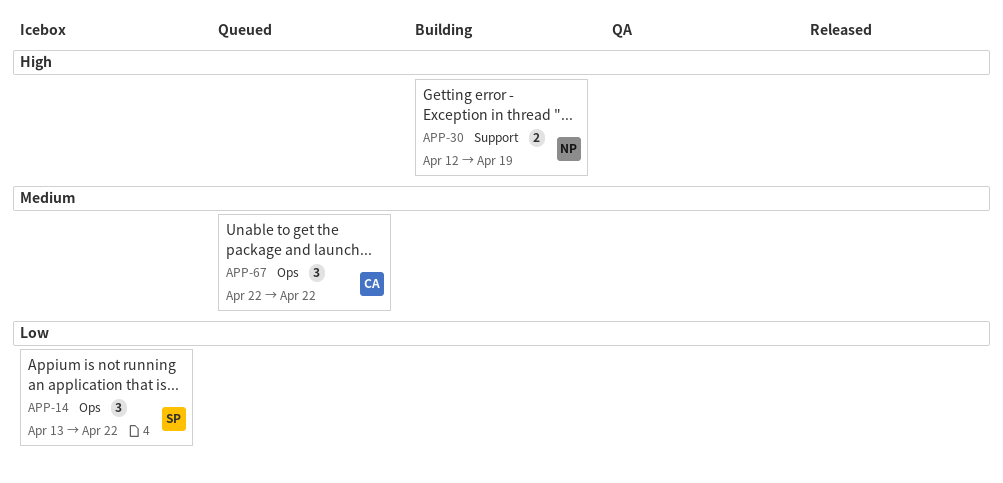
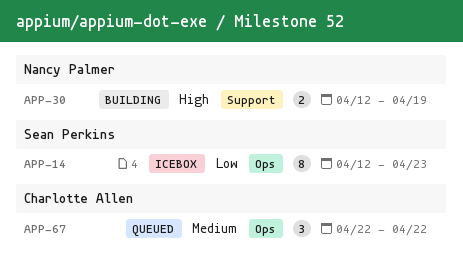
APP-14, estimate: 3 -> 8
APP-14, start: Apr 13 -> Apr 12
APP-14, due: Apr 22 -> Apr 23

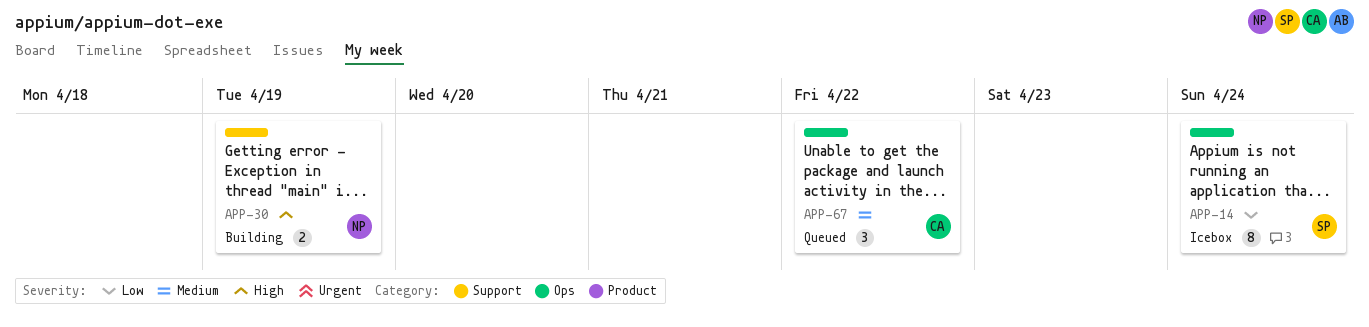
APP-14, due: Apr 23 -> Apr 24

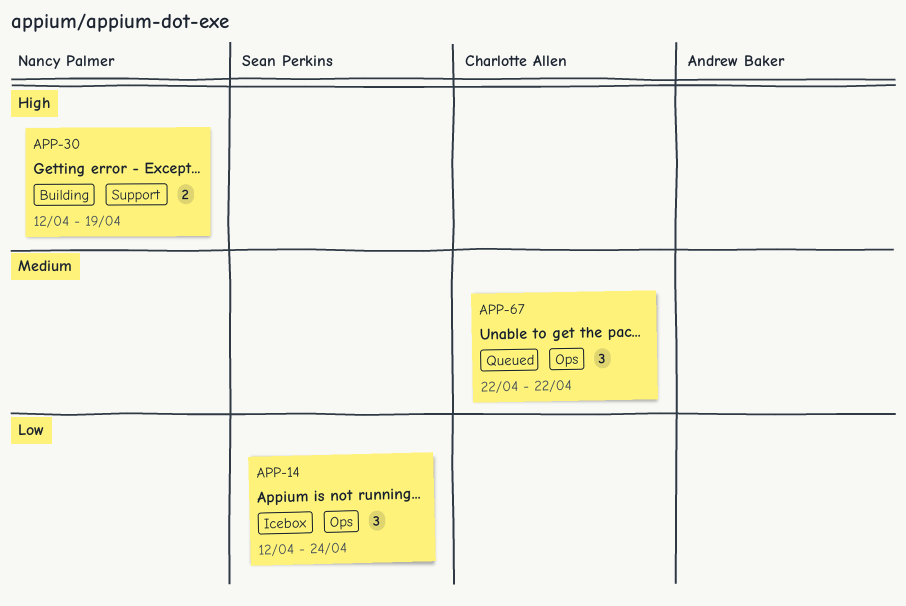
APP-14, estimate: 8 -> 3

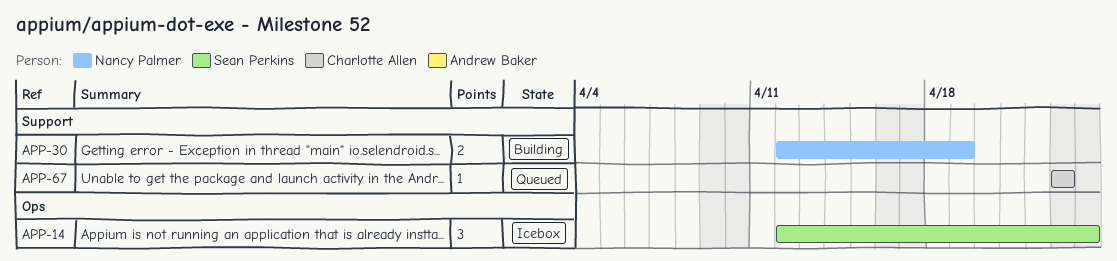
APP-67, label: Ops -> Support
APP-67, estimate: 3 -> 1
APP-67, start: Apr 22 -> Apr 23
APP-67, due: Apr 22 -> Apr 23

